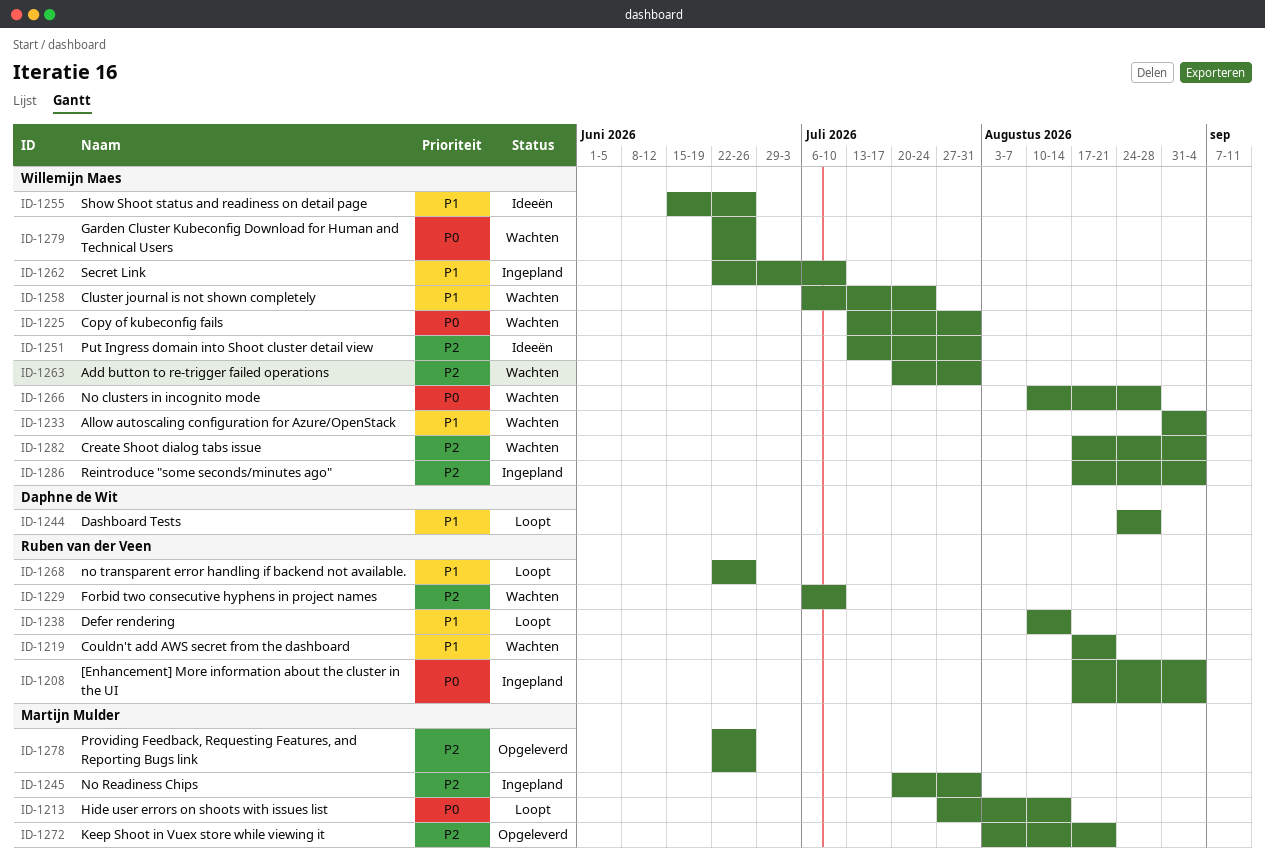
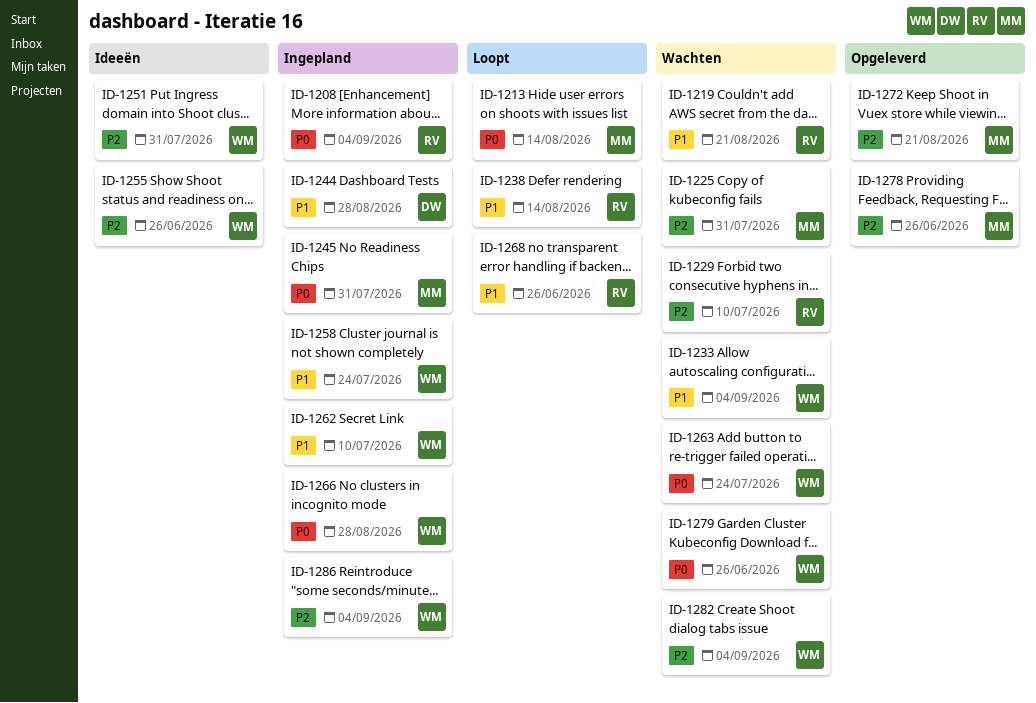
ID-1225, owner: Willemijn Maes -> Martijn Mulder
ID-1225, priority: P0 -> P2
ID-1244, status: Loopt -> Ingepland
ID-1245, priority: P2 -> P0
ID-1255, priority: P1 -> P2
ID-1258, status: Wachten -> Ingepland
ID-1263, priority: P2 -> P0
ID-1263, due: Jul 31 -> Jul 24
ID-1266, status: Wachten -> Ingepland

